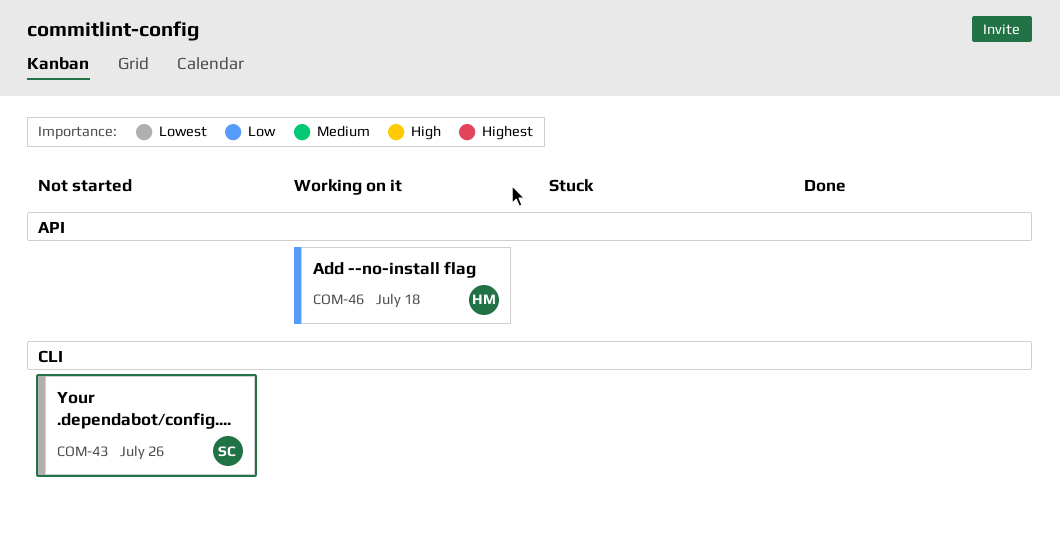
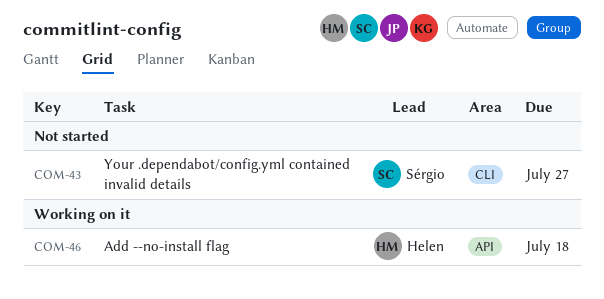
COM-43, due: Jul 26 -> Jul 27

